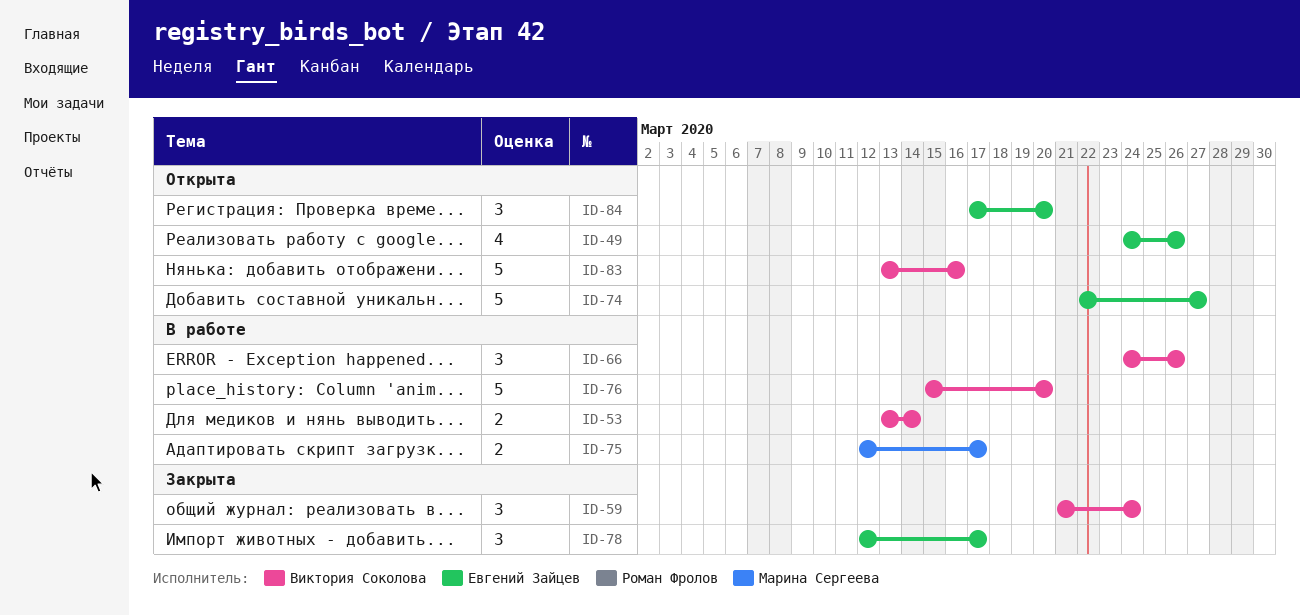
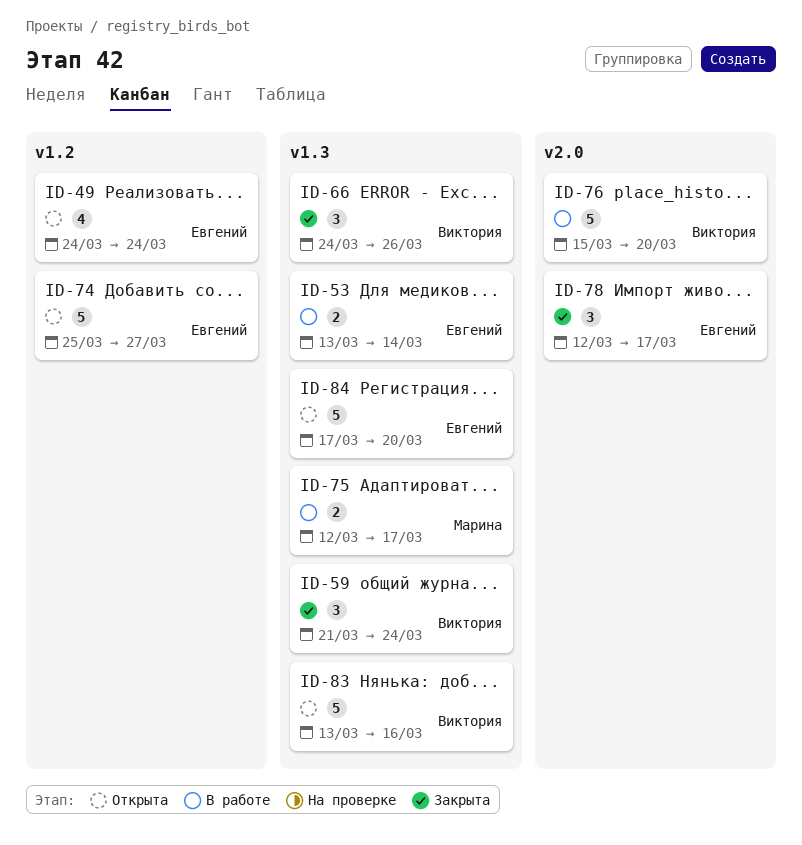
ID-49, due: Mar 26 -> Mar 24
ID-53, owner: Виктория Соколова -> Евгений Зайцев
ID-66, status: В работе -> Закрыта
ID-74, start: Mar 22 -> Mar 25
ID-84, estimate: 3 -> 5

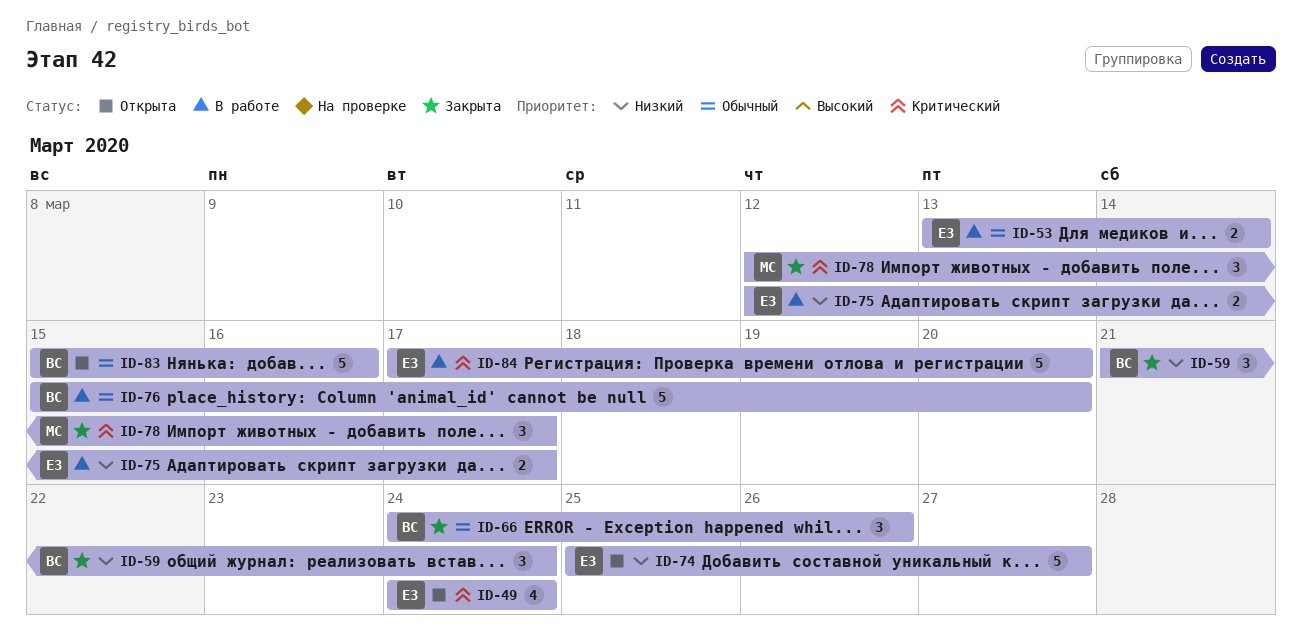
ID-75, owner: Марина -> Евгений
ID-78, owner: Евгений -> Марина
ID-83, start: Mar 13 -> Mar 15
ID-84, status: Открыта -> В работе

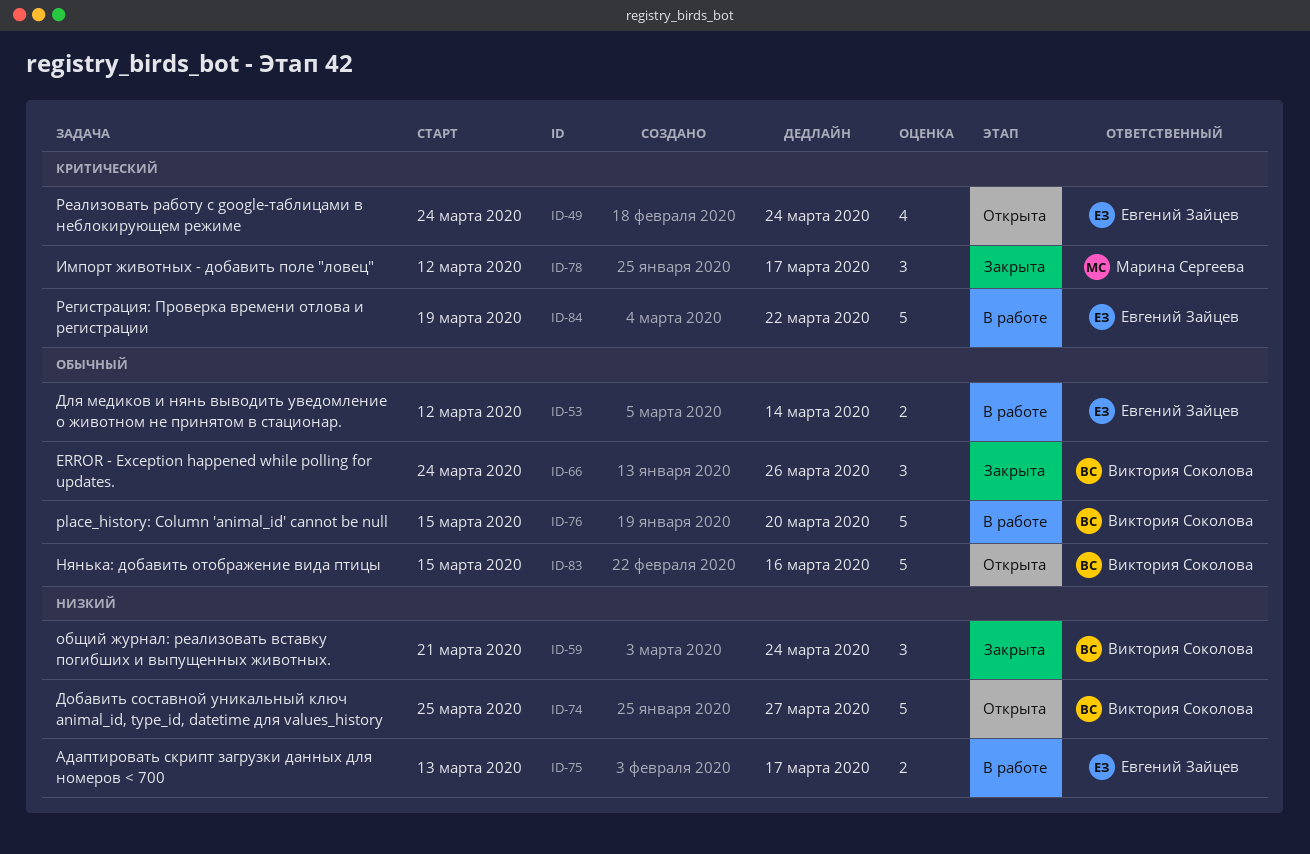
ID-53, start: Mar 13 -> Mar 12
ID-74, owner: Евгений Зайцев -> Виктория Соколова
ID-75, start: Mar 12 -> Mar 13
ID-84, start: Mar 17 -> Mar 19
ID-84, due: Mar 20 -> Mar 22

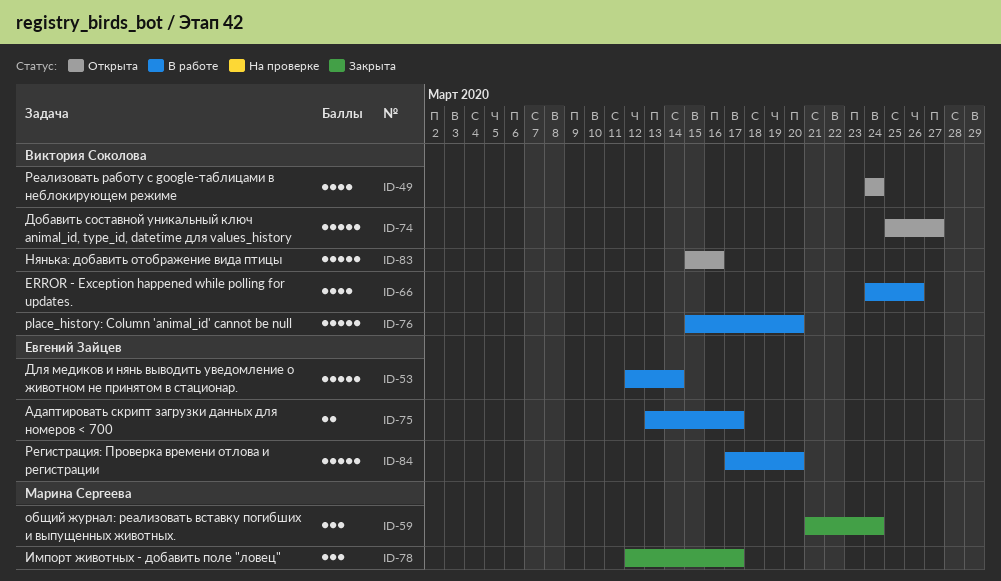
ID-49, owner: Евгений Зайцев -> Виктория Соколова
ID-53, estimate: 2 -> 5
ID-59, owner: Виктория Соколова -> Марина Сергеева
ID-66, status: Закрыта -> В работе
ID-66, estimate: 3 -> 4
ID-84, start: Mar 19 -> Mar 17
ID-84, due: Mar 22 -> Mar 20

